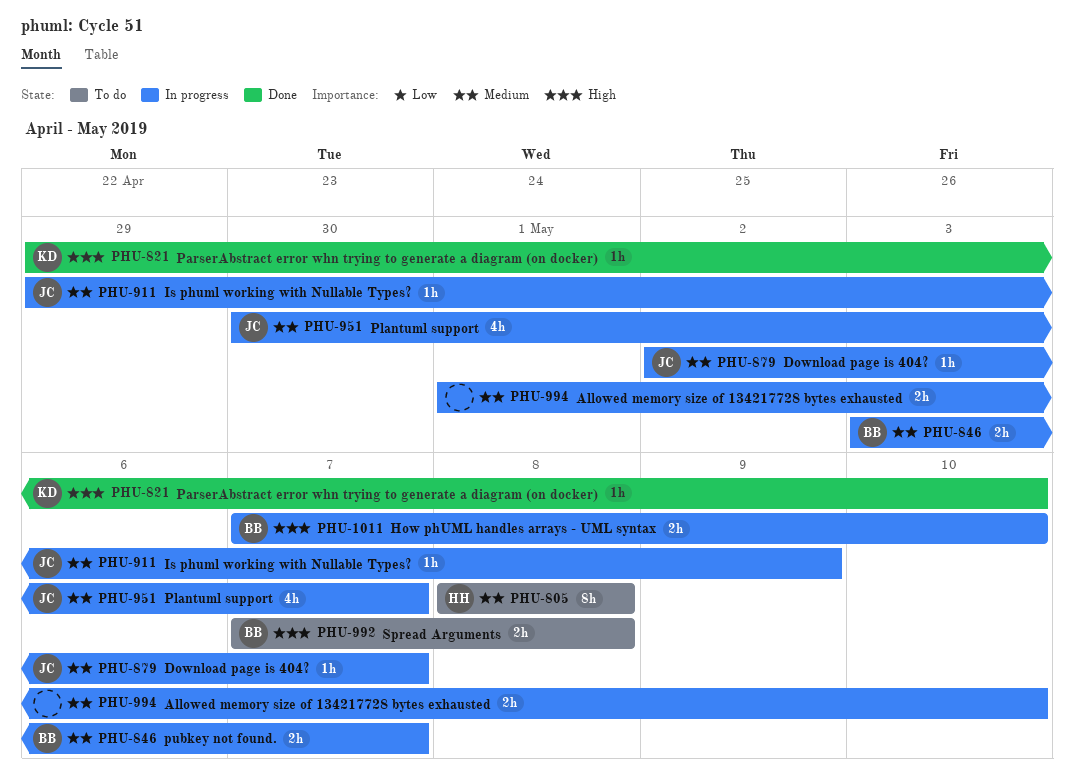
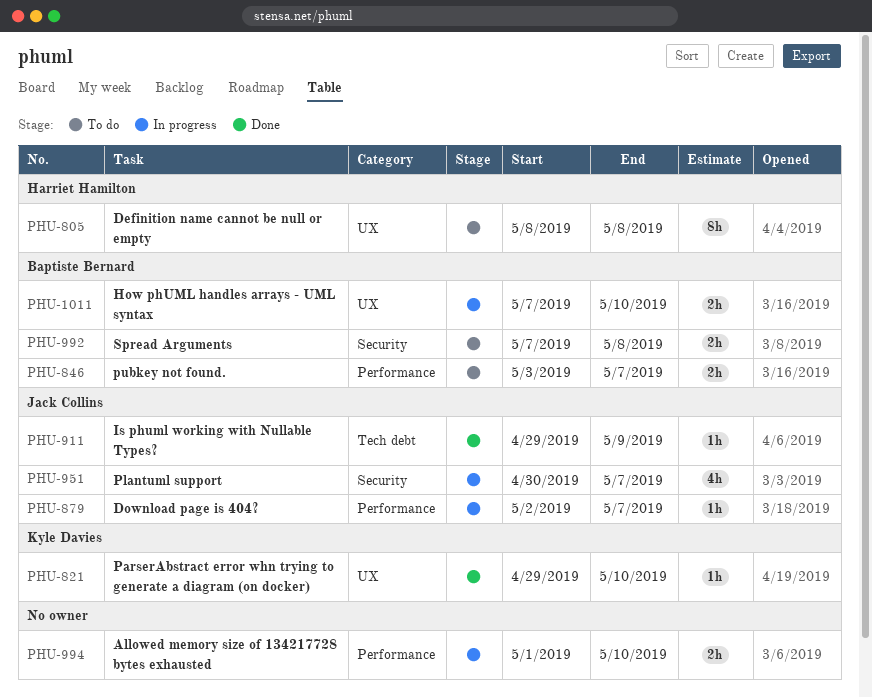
PHU-846, status: In progress -> To do
PHU-911, status: In progress -> Done

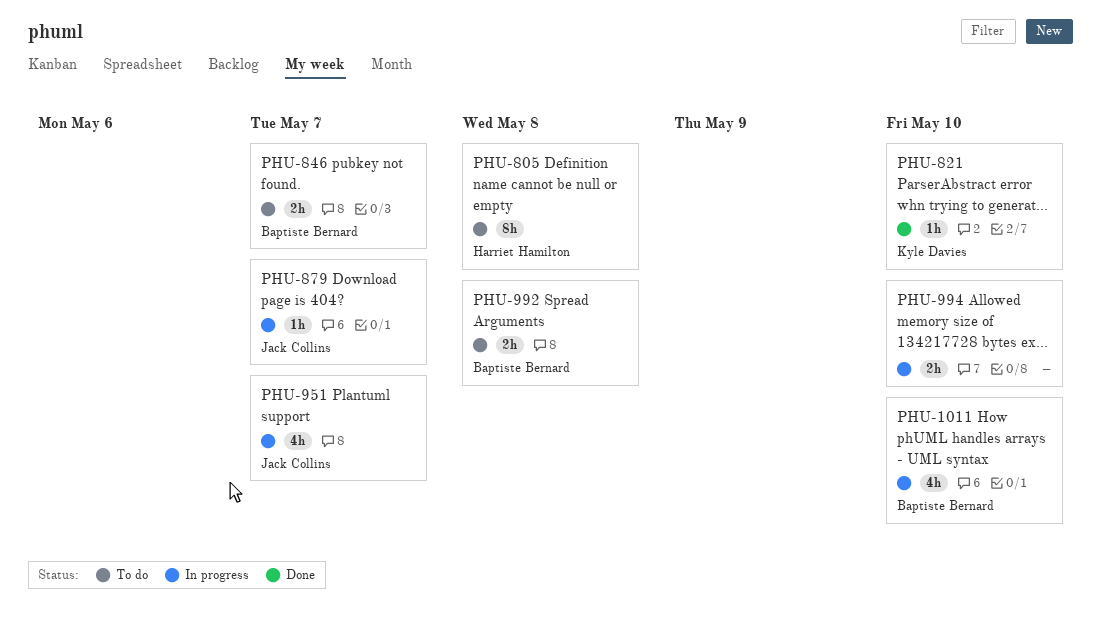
PHU-911: present -> none
PHU-1011, estimate: 2h -> 4h

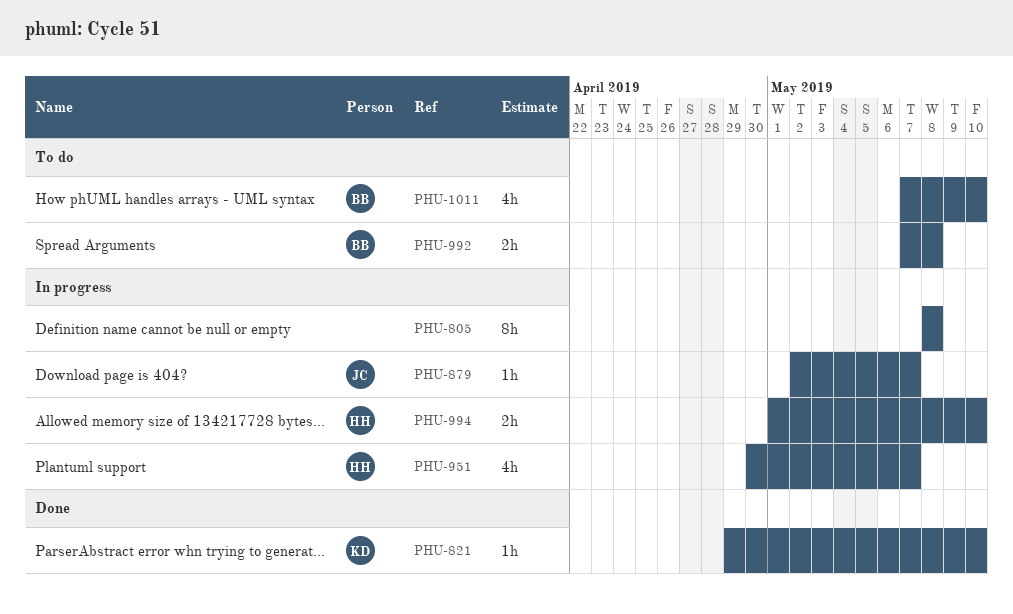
PHU-805, status: To do -> In progress
PHU-805, owner: Harriet Hamilton -> none
PHU-846: present -> none
PHU-951, owner: Jack Collins -> Harriet Hamilton
PHU-994, owner: none -> Harriet Hamilton
PHU-1011, status: In progress -> To do

